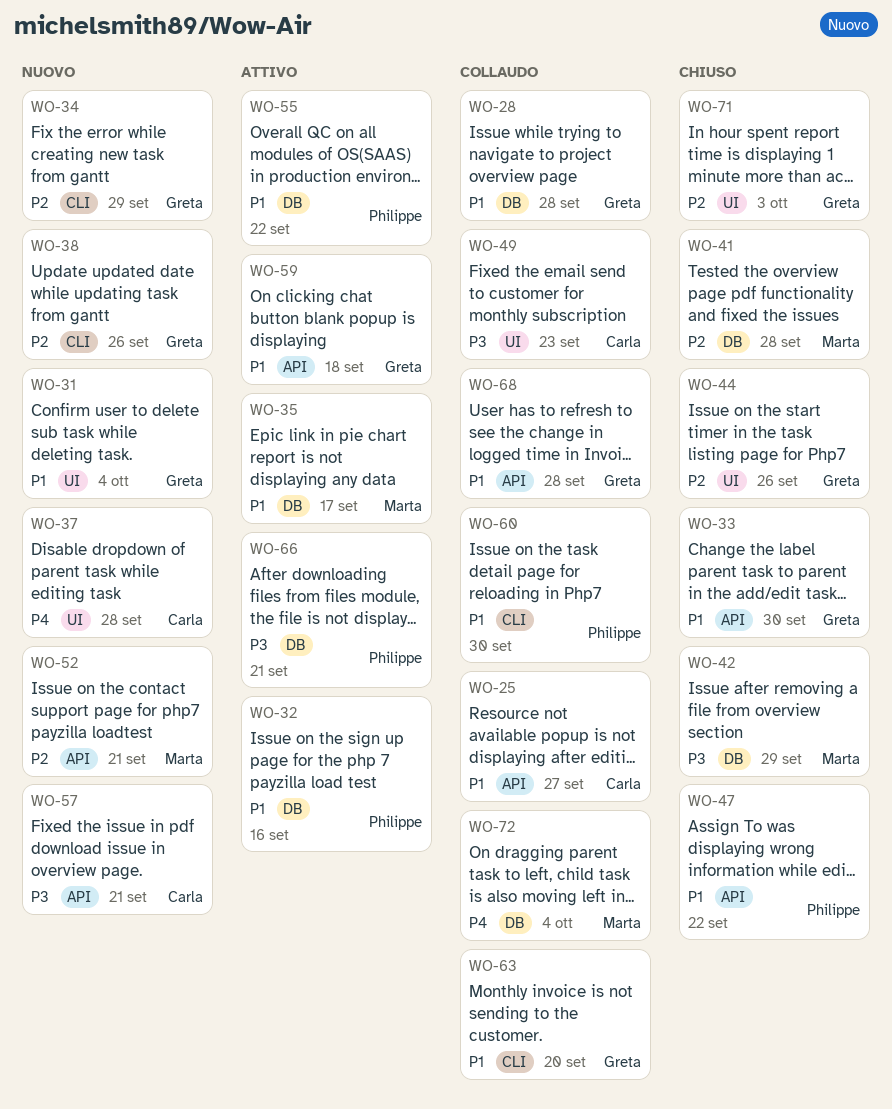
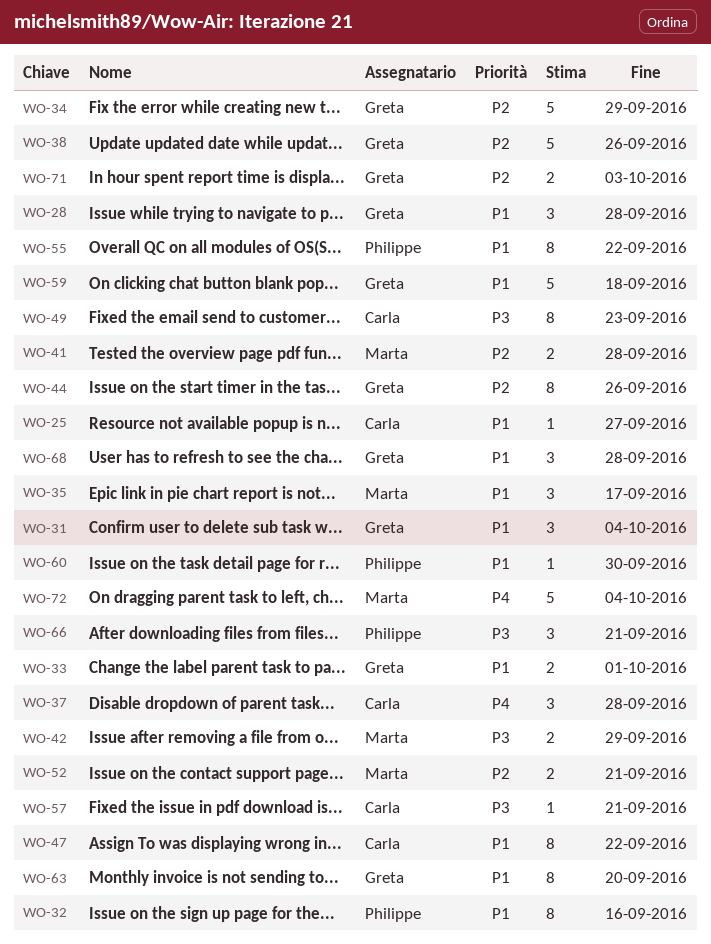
WO-33, due: Sep 30 -> Oct 1
WO-47, owner: Philippe -> Carla

